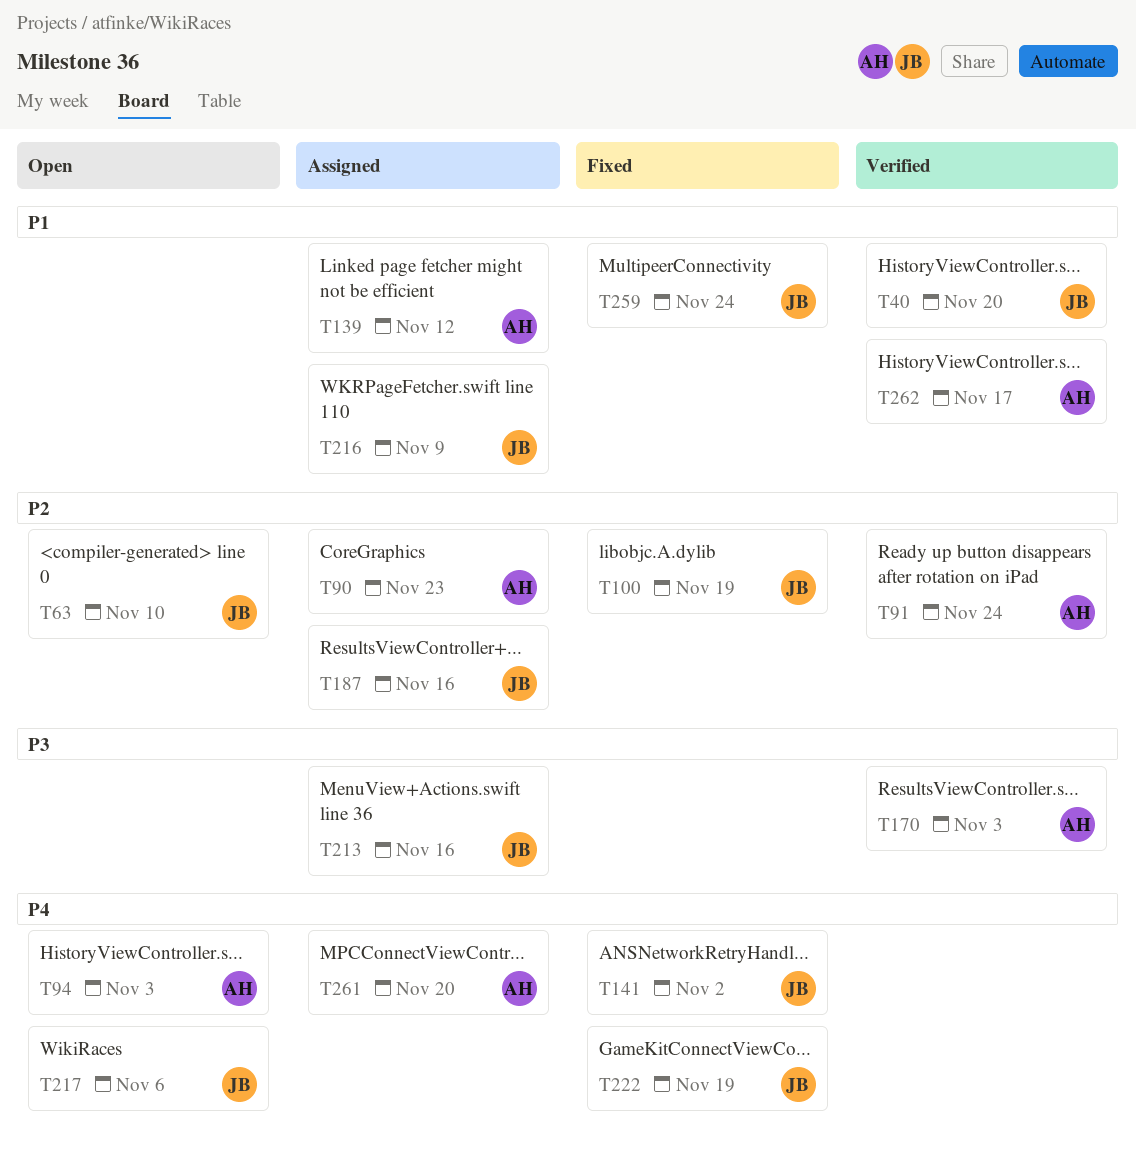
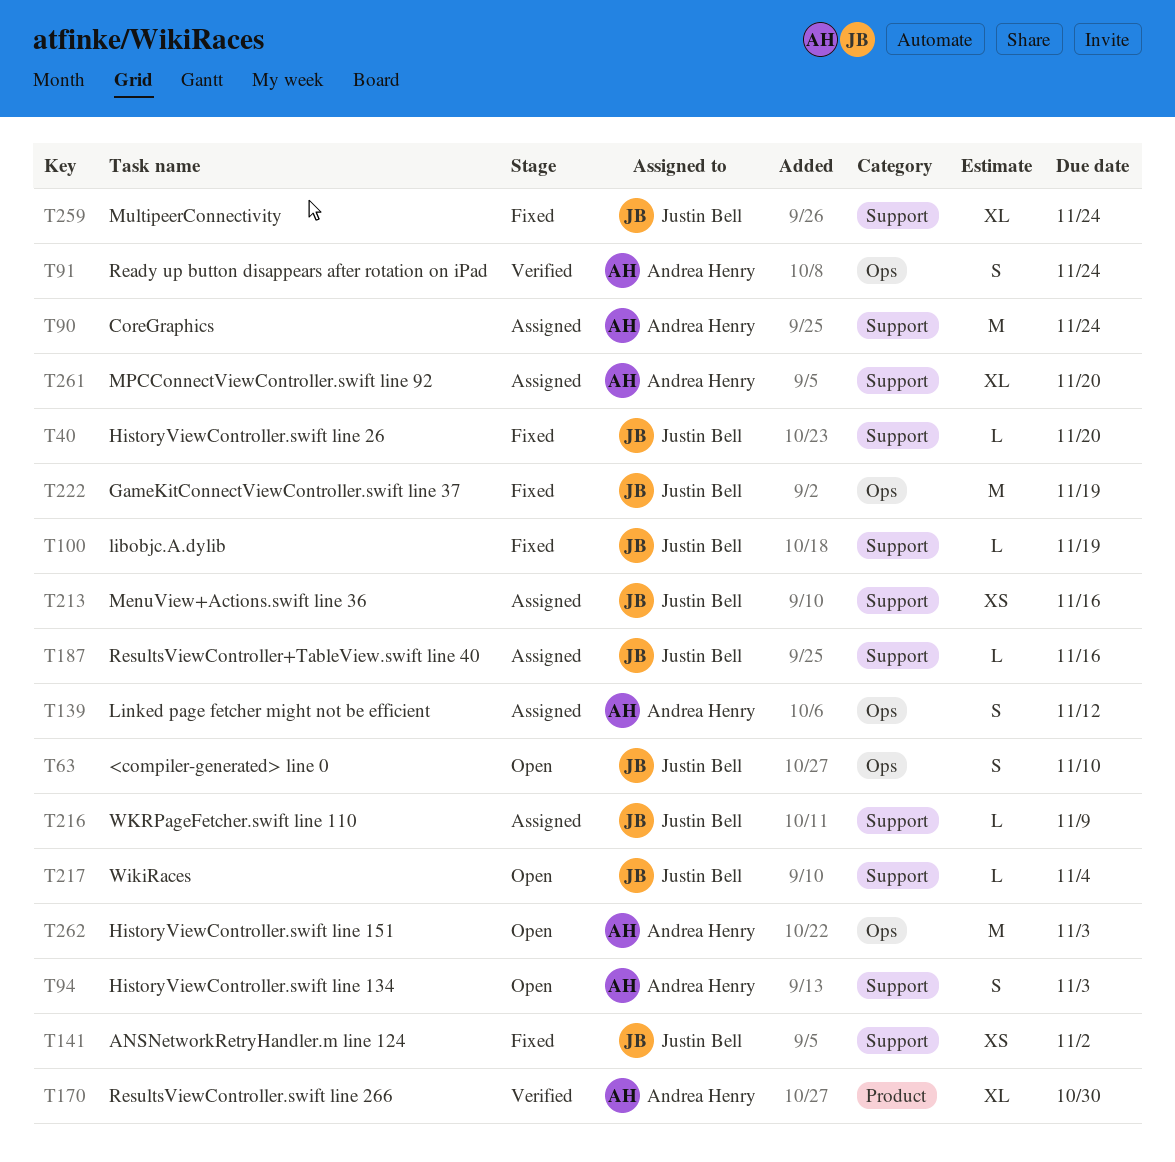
T40, status: Verified -> Fixed
T90, due: Nov 23 -> Nov 24
T170, due: Nov 3 -> Oct 30
T217, due: Nov 6 -> Nov 4
T262, status: Verified -> Open
T262, due: Nov 17 -> Nov 3

